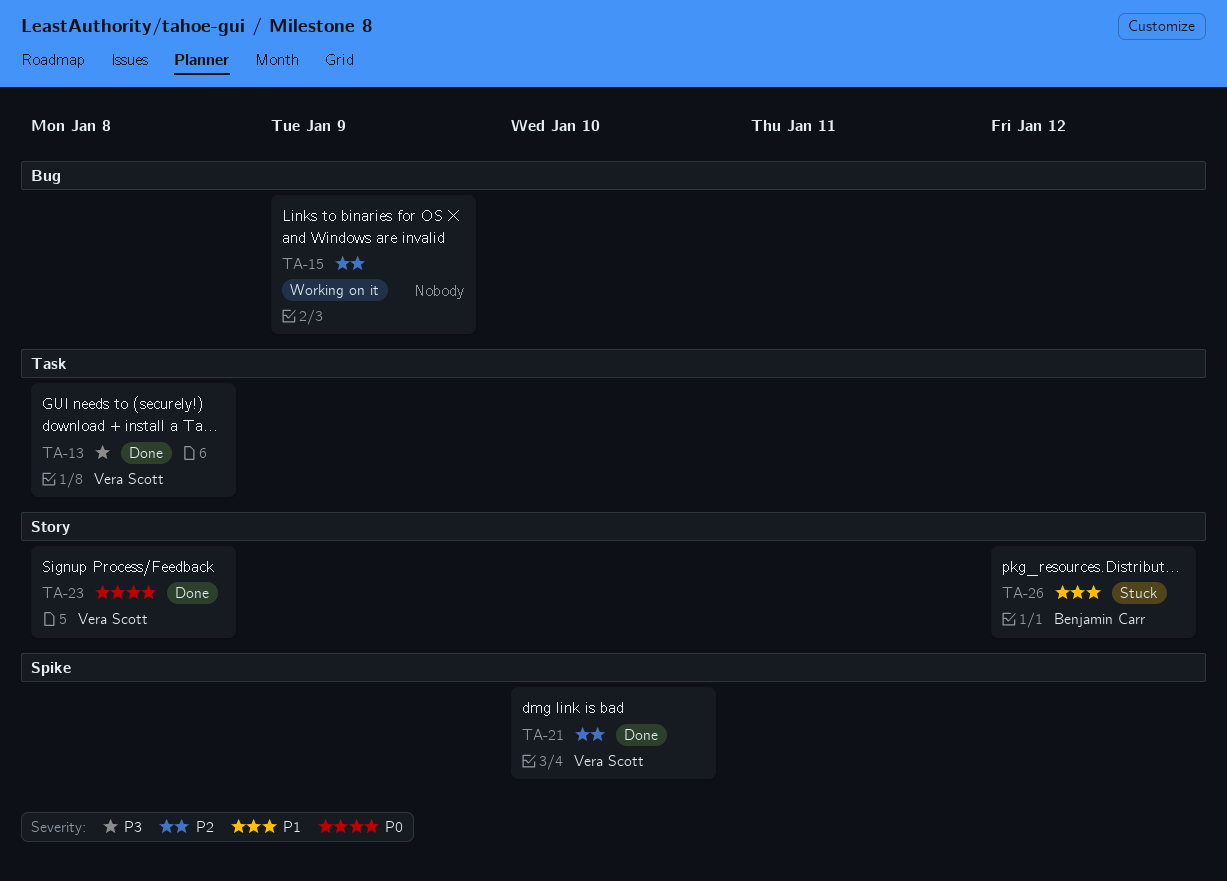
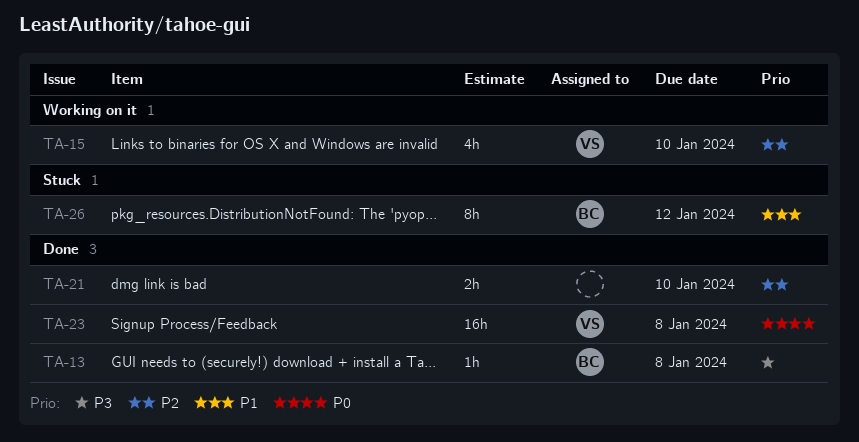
TA-13, owner: Vera Scott -> Benjamin Carr
TA-15, owner: none -> Vera Scott
TA-15, due: Jan 9 -> Jan 10
TA-21, owner: Vera Scott -> none

